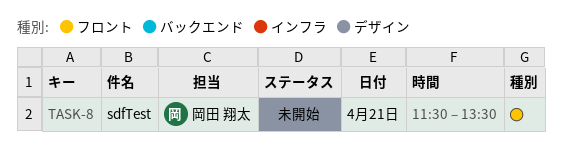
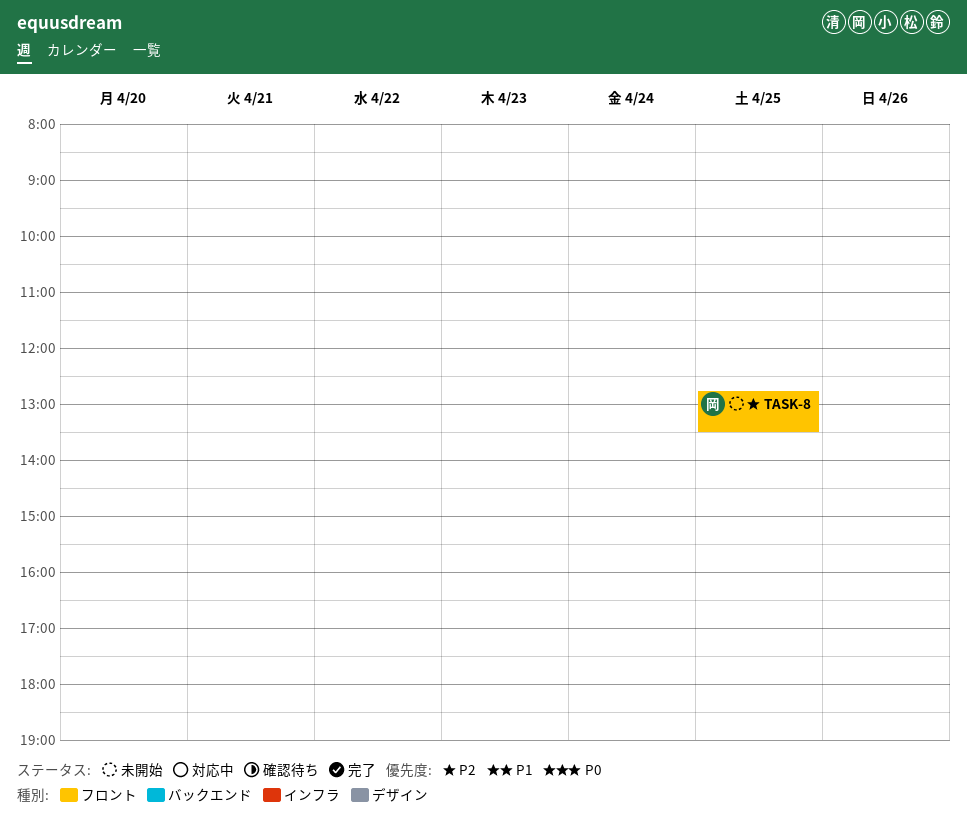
TASK-8, day: Apr 21 -> Apr 25
TASK-8, begins: 11:30 -> 12:45

